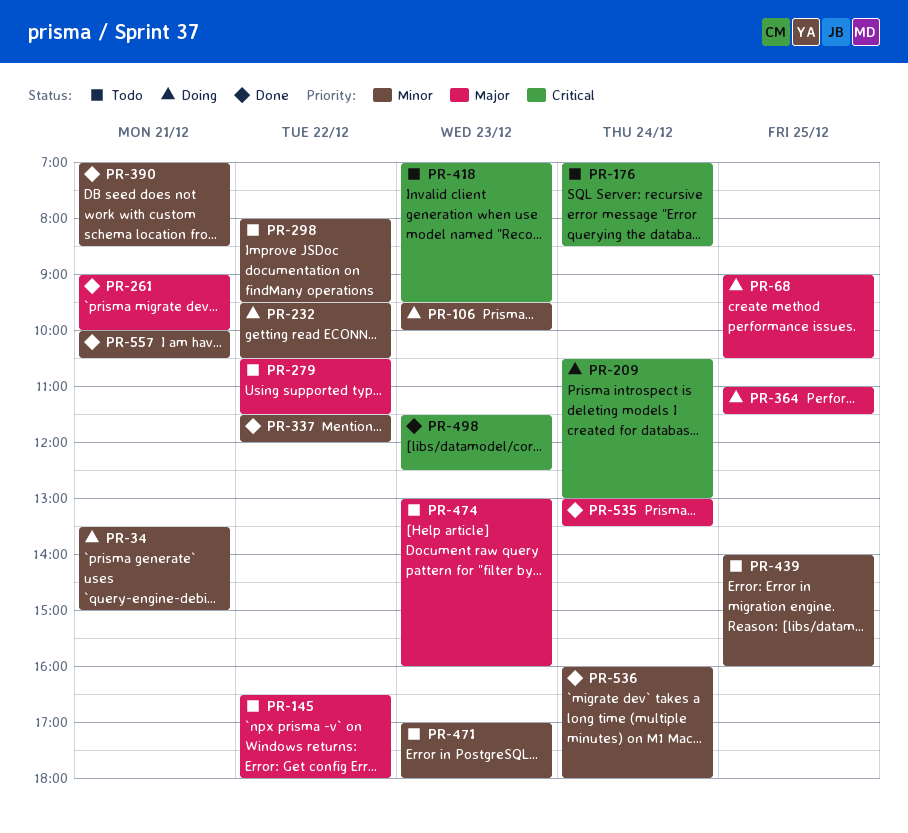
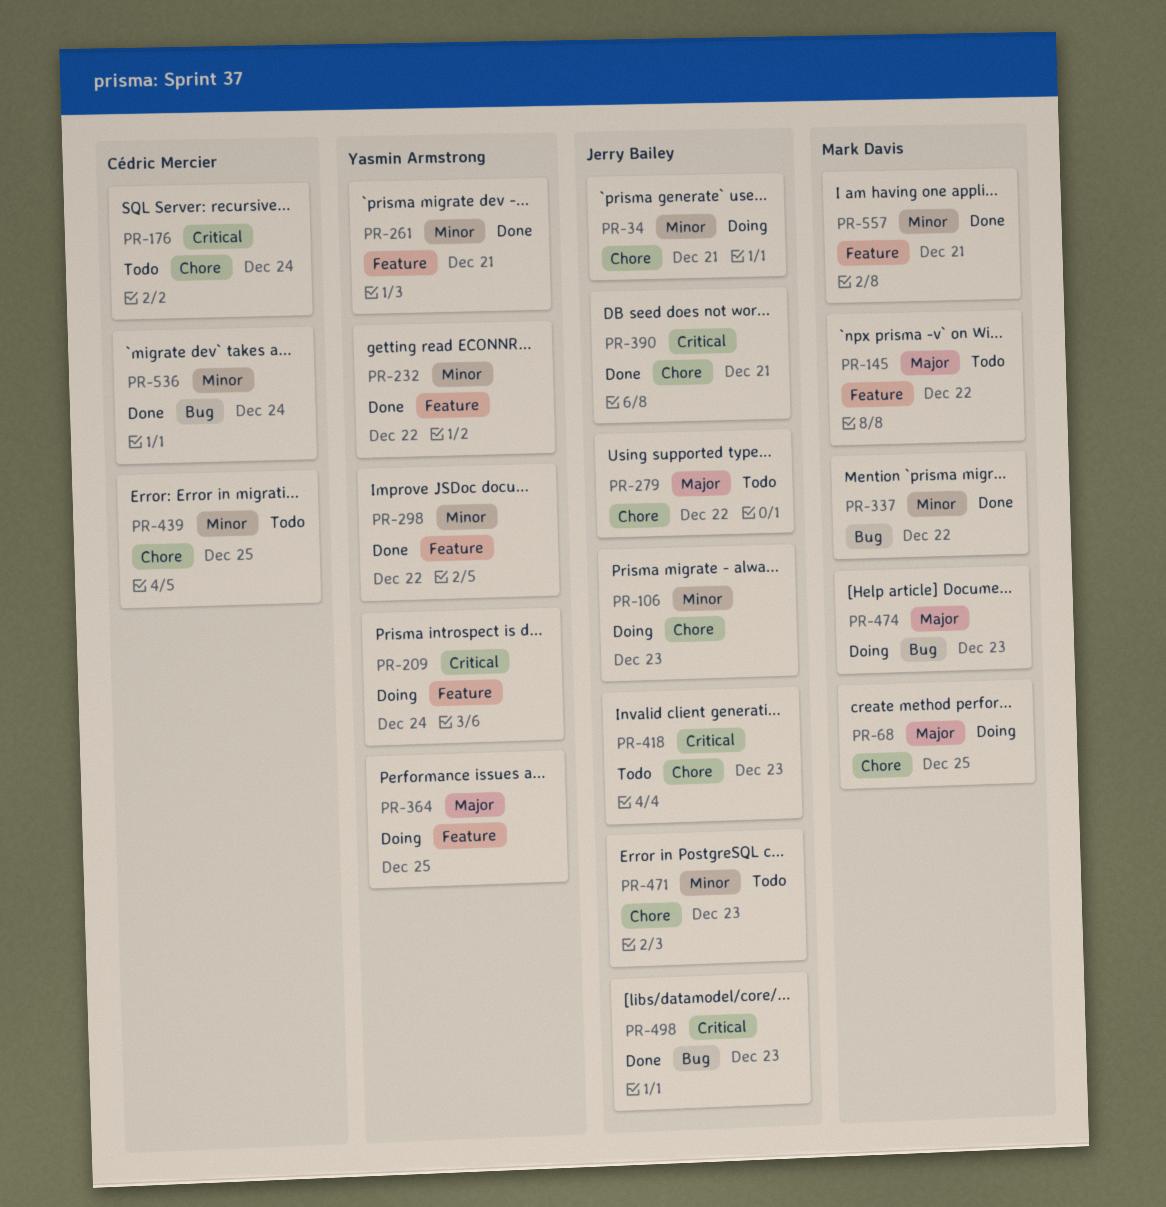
PR-232, status: Doing -> Done
PR-261, priority: Major -> Minor
PR-298, status: Todo -> Done
PR-390, priority: Minor -> Critical
PR-474, status: Todo -> Doing
PR-535: present -> none

